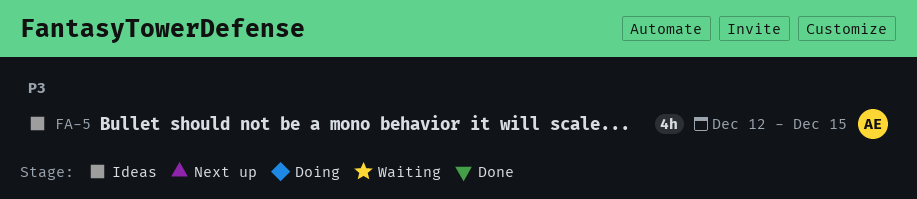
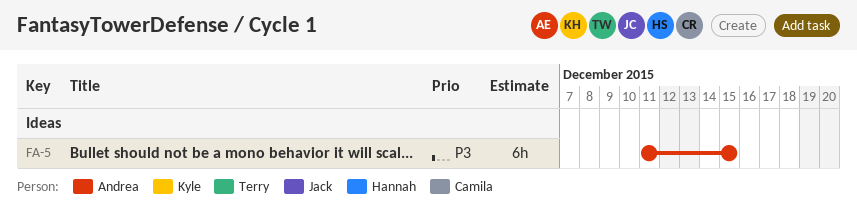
FA-5, estimate: 4h -> 6h
FA-5, start: Dec 12 -> Dec 11

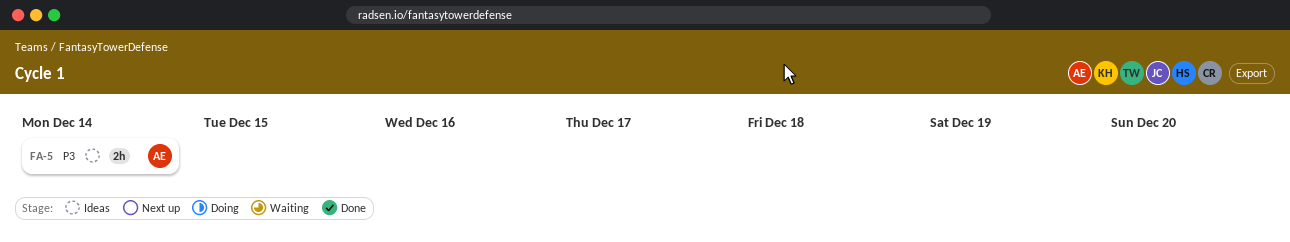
FA-5, estimate: 6h -> 2h
FA-5, due: Dec 15 -> Dec 14

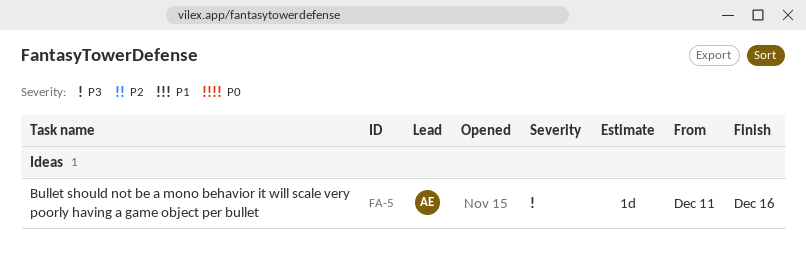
FA-5, estimate: 2h -> 1d
FA-5, due: Dec 14 -> Dec 16

